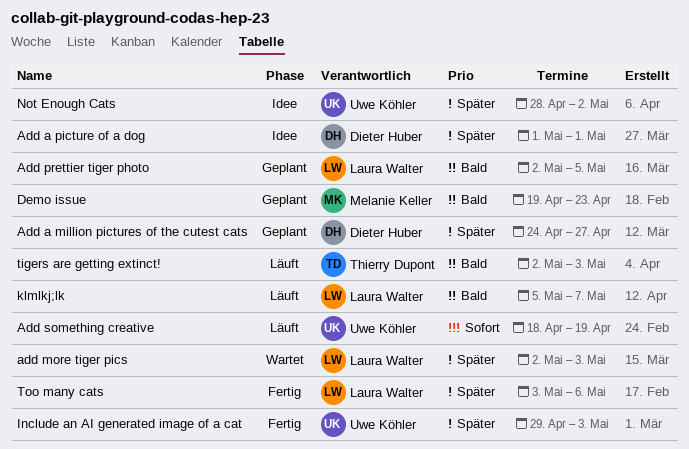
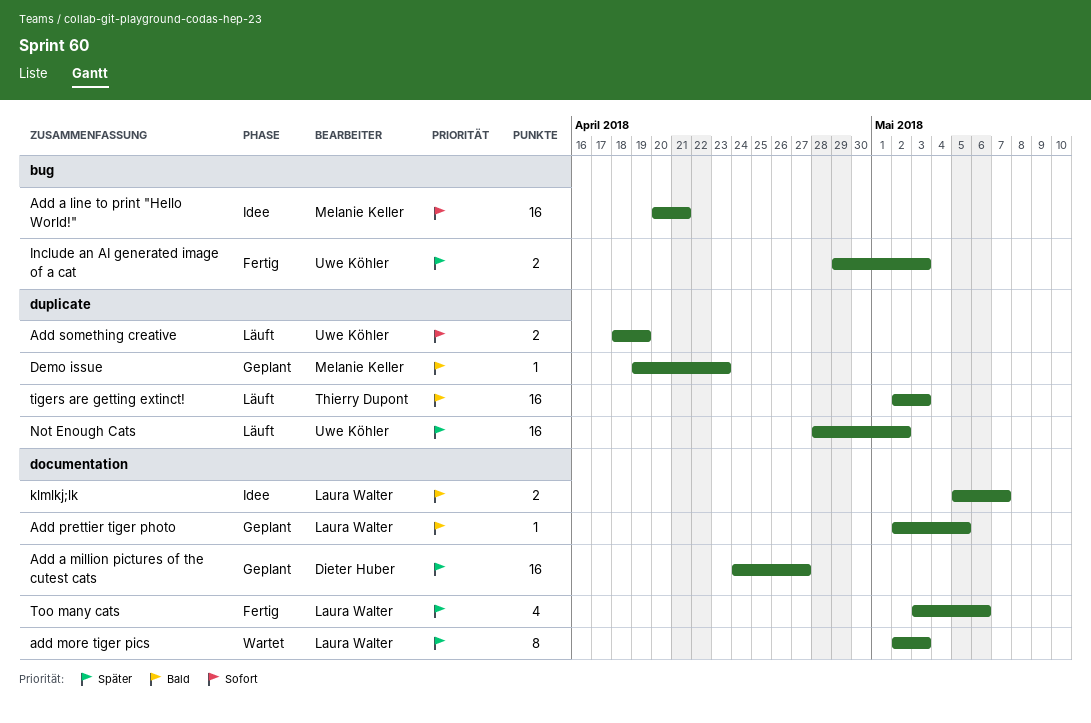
Add a line to print "Hello World!": none -> present
Add a picture of a dog: present -> none
klmlkj;lk, status: Läuft -> Idee
Not Enough Cats, status: Idee -> Läuft

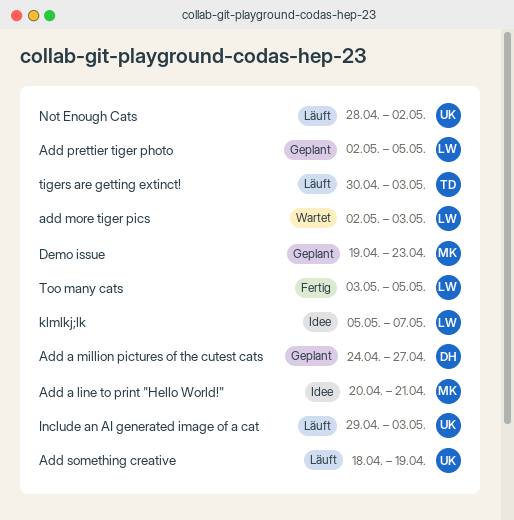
Include an AI generated image of a cat, status: Fertig -> Läuft
tigers are getting extinct!, start: May 2 -> Apr 30
Too many cats, due: May 6 -> May 5

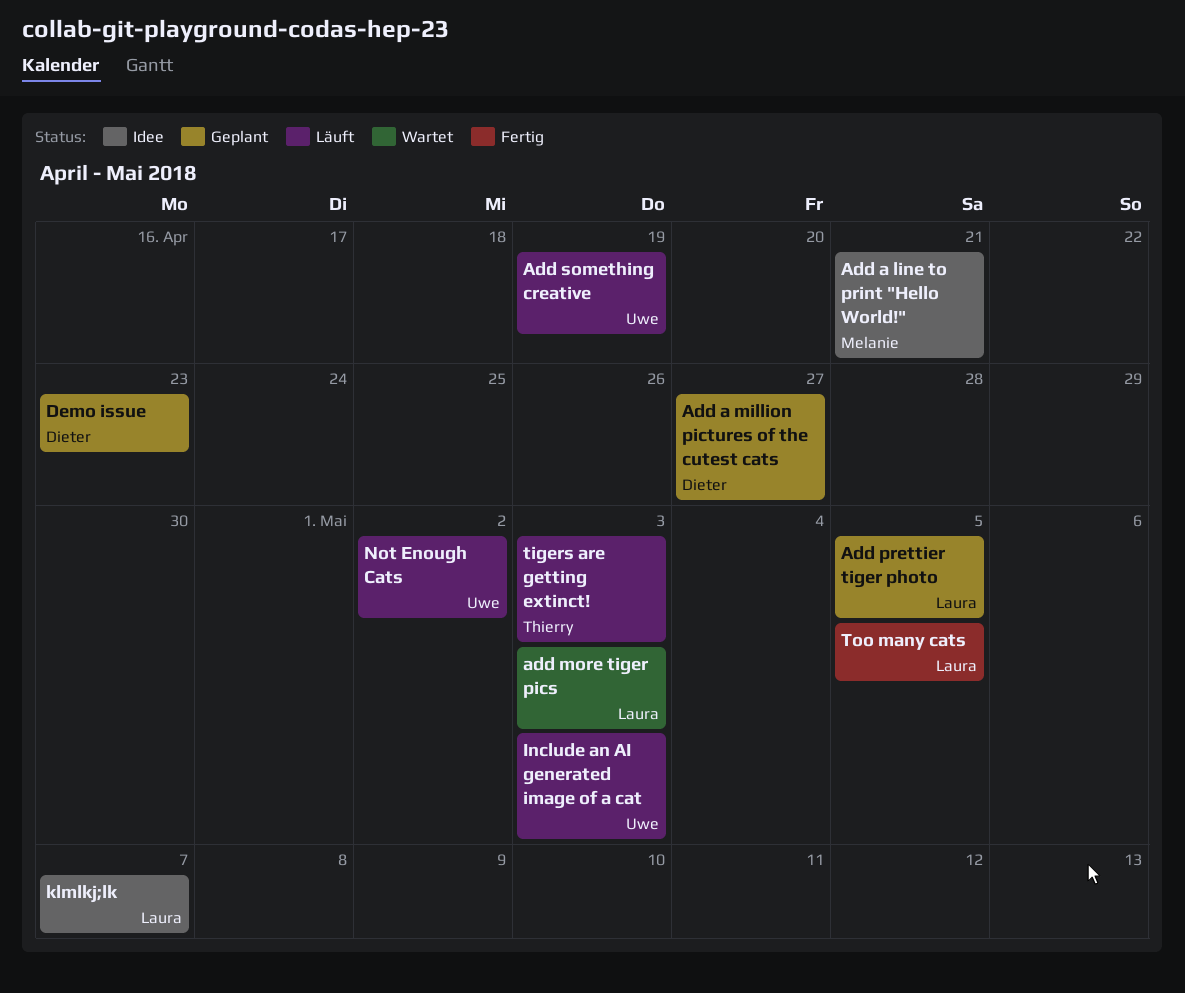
Demo issue, owner: Melanie -> Dieter

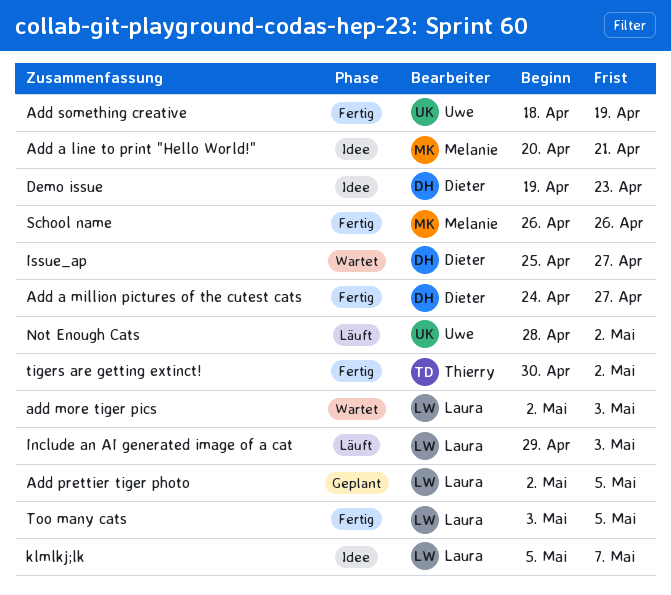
Add a million pictures of the cutest cats, status: Geplant -> Fertig
Add something creative, status: Läuft -> Fertig
Demo issue, status: Geplant -> Idee
Include an AI generated image of a cat, owner: Uwe -> Laura
Issue_ap: none -> present
School name: none -> present
tigers are getting extinct!, status: Läuft -> Fertig
tigers are getting extinct!, due: May 3 -> May 2

